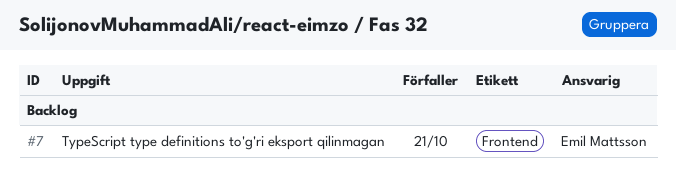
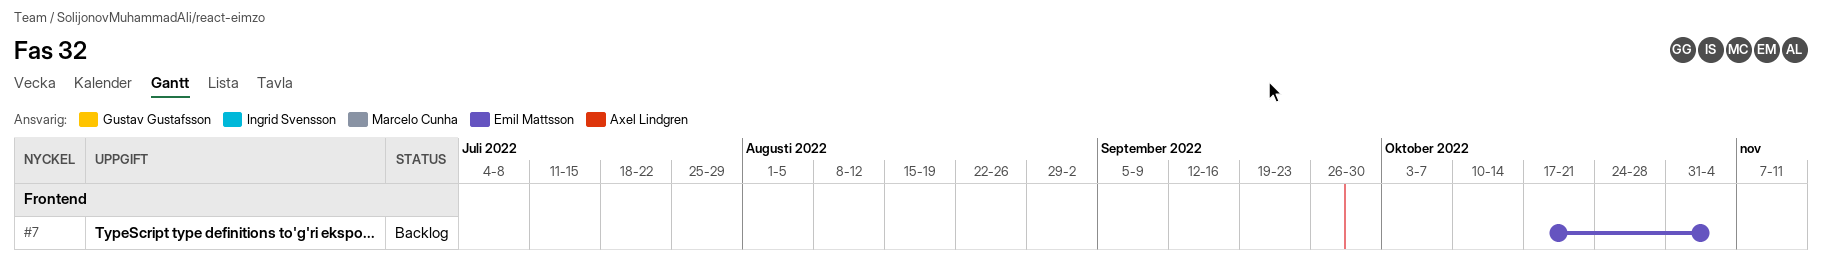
#7, due: Oct 21 -> Nov 4

